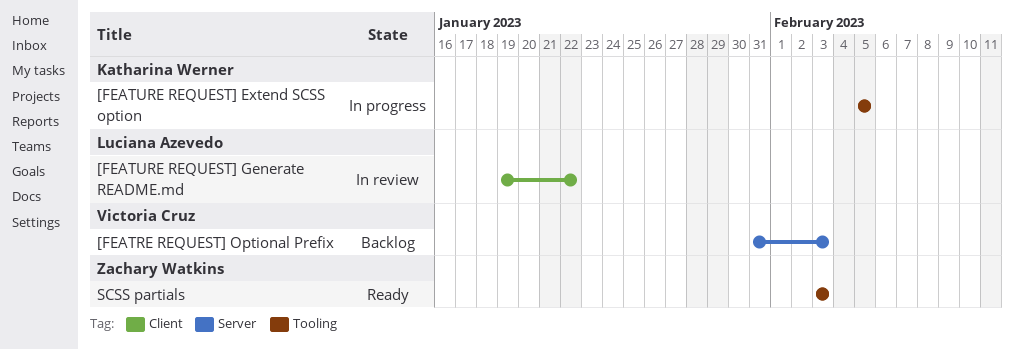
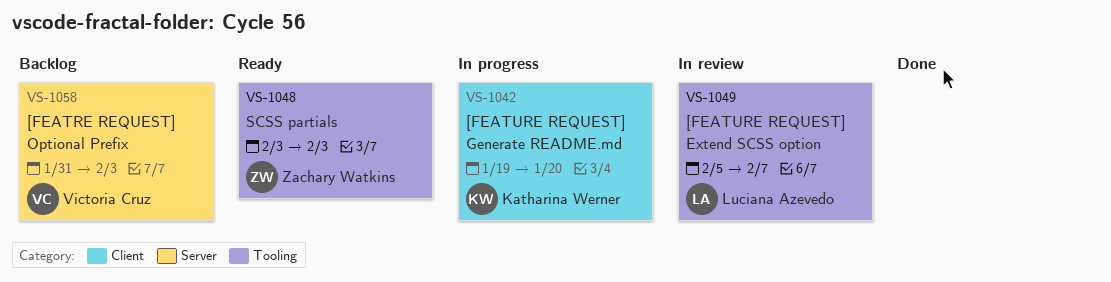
[FEATURE REQUEST] Extend SCSS option, status: In progress -> In review
[FEATURE REQUEST] Extend SCSS option, owner: Katharina Werner -> Luciana Azevedo
[FEATURE REQUEST] Extend SCSS option, due: Feb 5 -> Feb 7
[FEATURE REQUEST] Generate README.md, status: In review -> In progress
[FEATURE REQUEST] Generate README.md, owner: Luciana Azevedo -> Katharina Werner
[FEATURE REQUEST] Generate README.md, due: Jan 22 -> Jan 20

